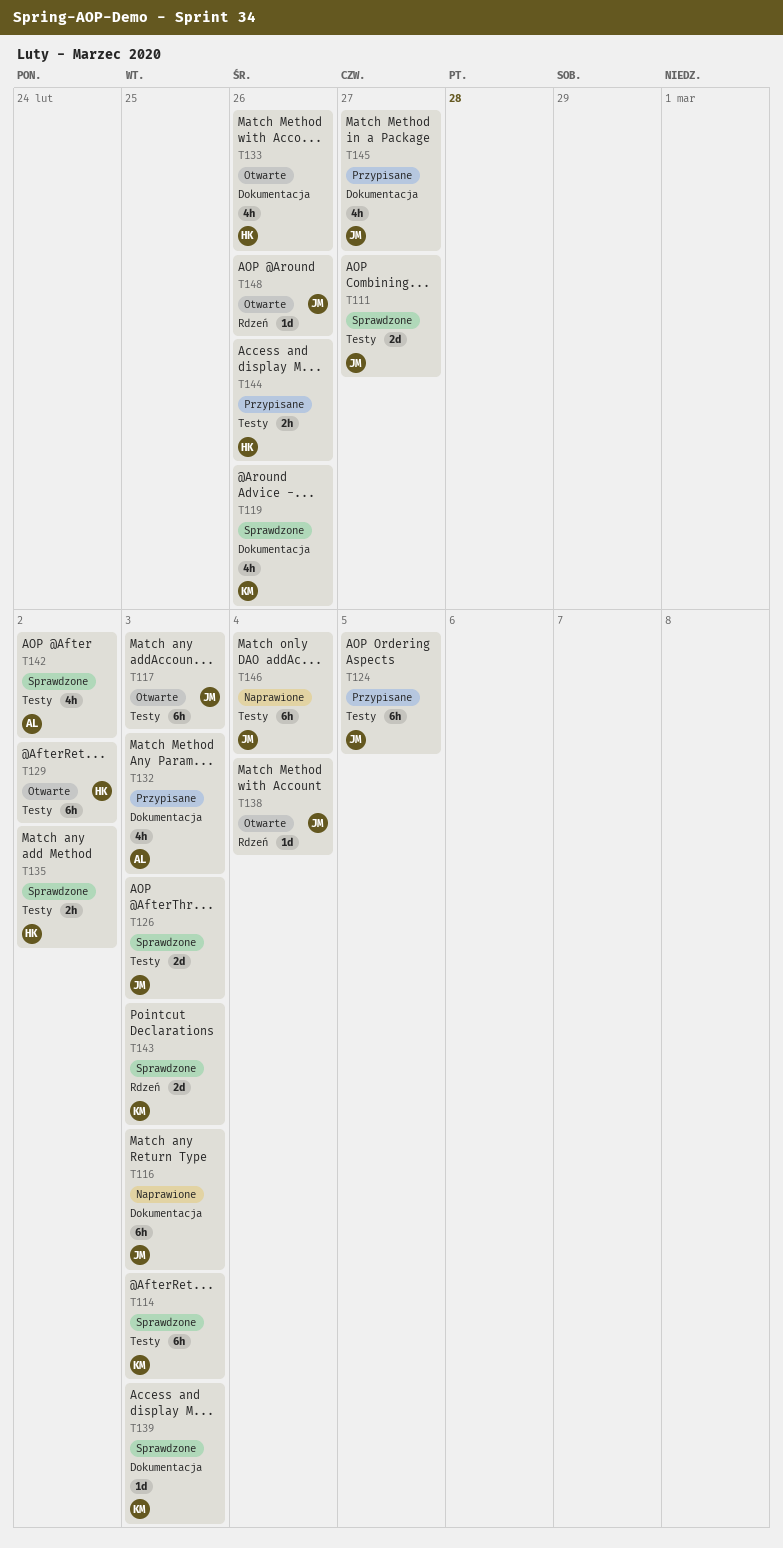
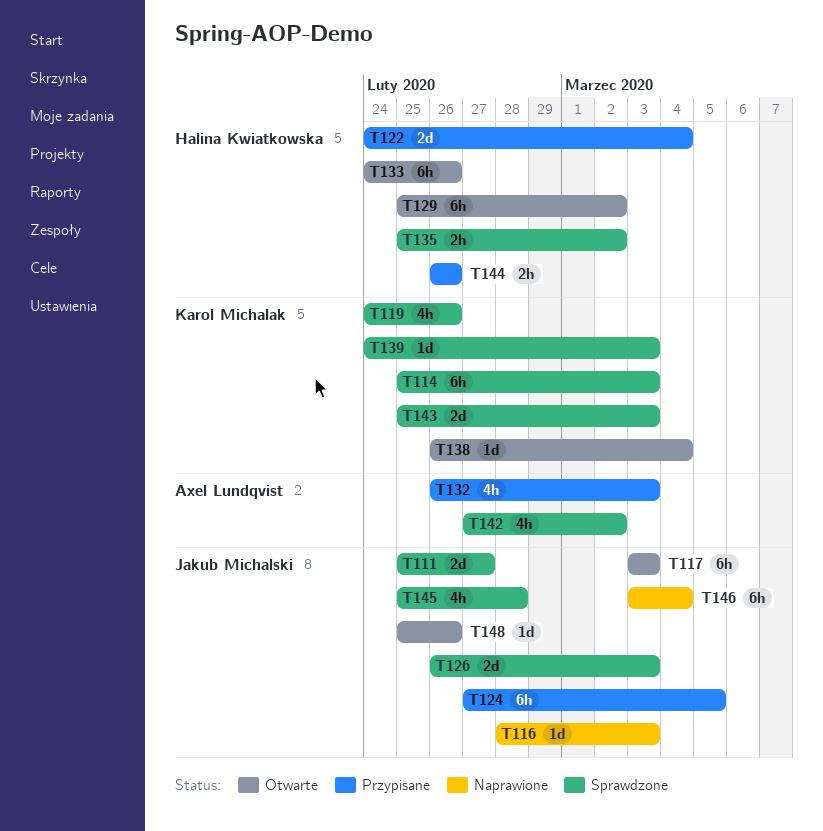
T116, estimate: 6h -> 1d
T122: none -> present
T133, estimate: 4h -> 6h
T138, owner: Jakub Michalski -> Karol Michalak
T145, status: Przypisane -> Sprawdzone
T145, due: Feb 27 -> Feb 28

